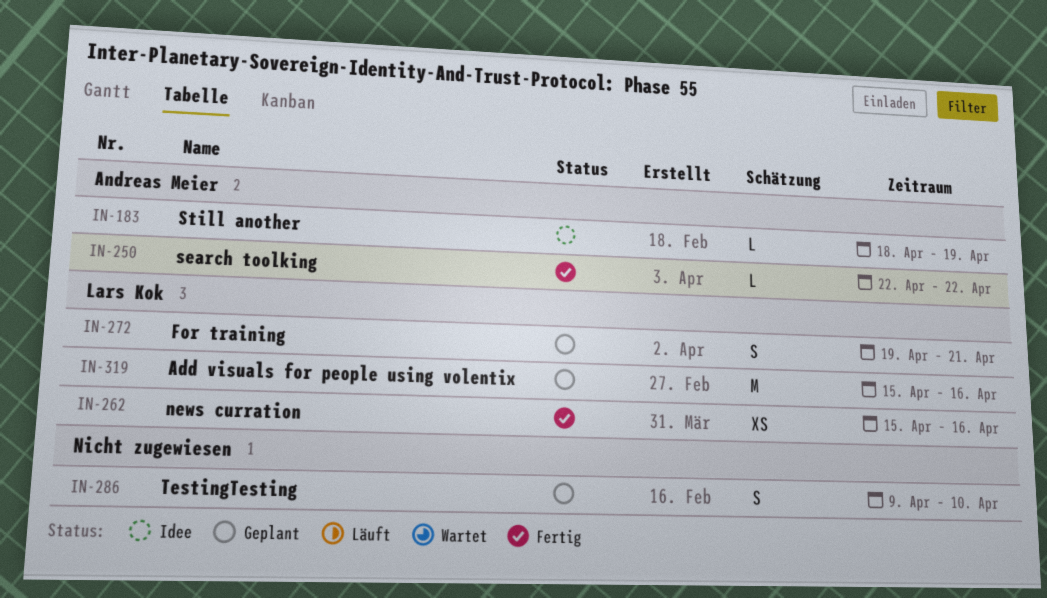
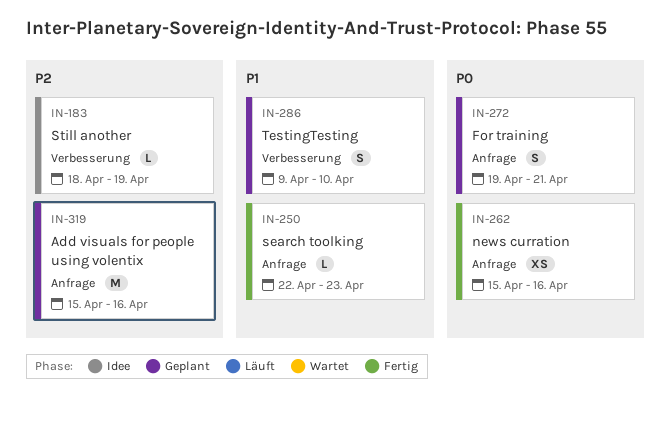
IN-250, due: Apr 22 -> Apr 23

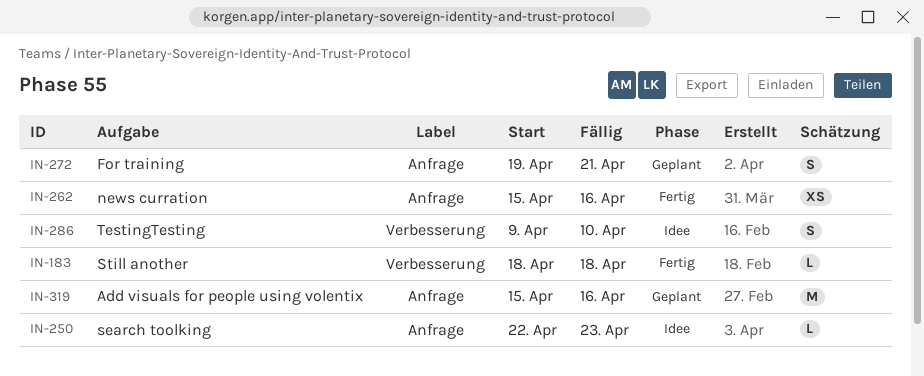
IN-183, status: Idee -> Fertig
IN-183, due: Apr 19 -> Apr 18
IN-250, status: Fertig -> Idee
IN-286, status: Geplant -> Idee

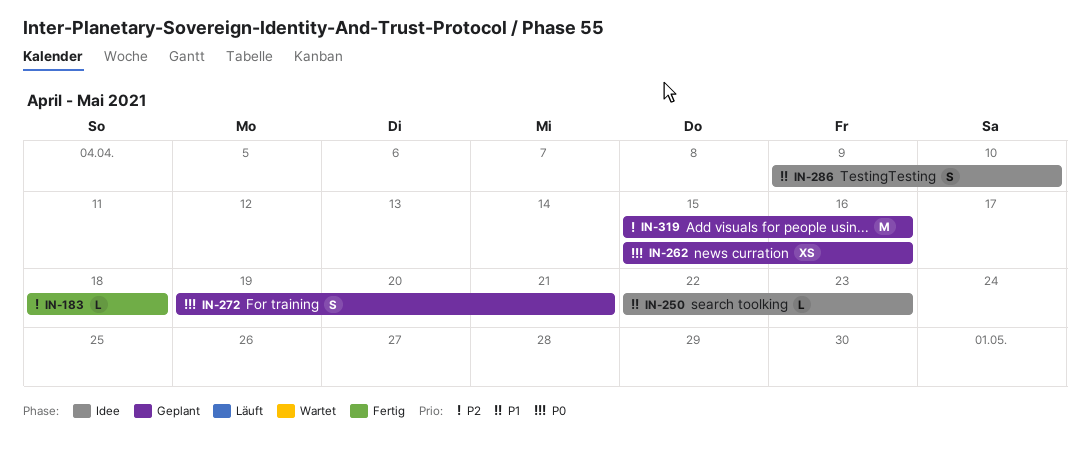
IN-262, status: Fertig -> Geplant

